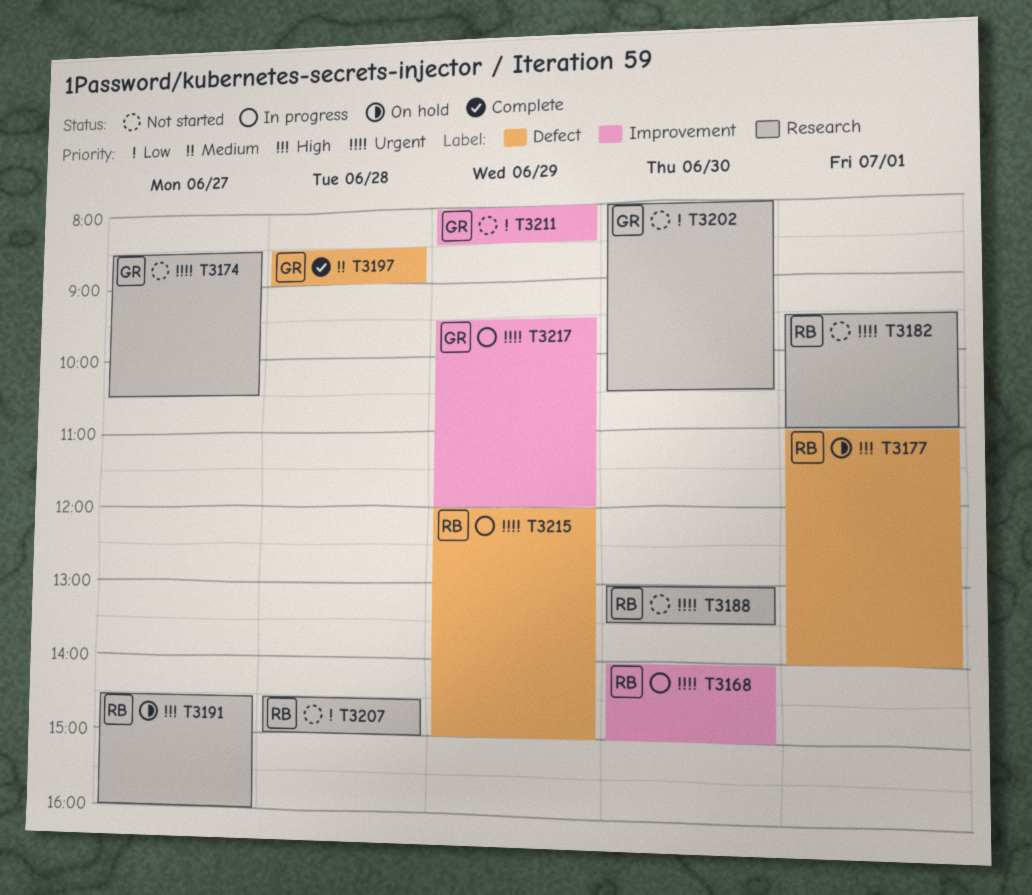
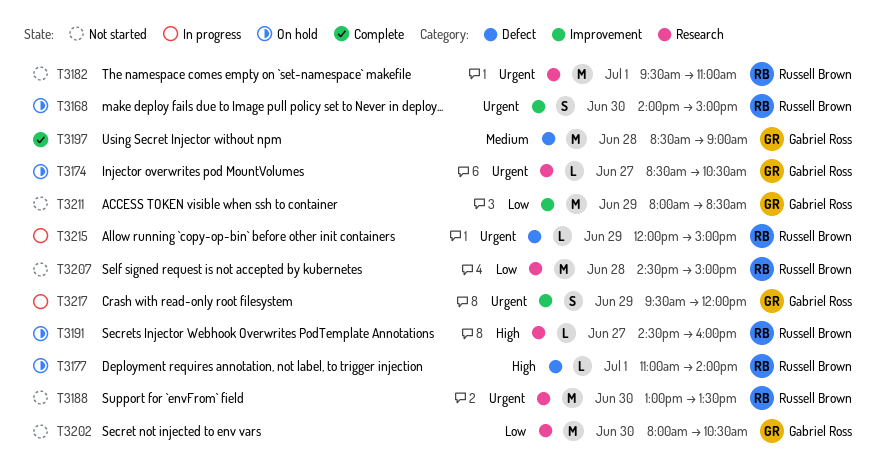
T3168, status: In progress -> On hold
T3174, status: Not started -> On hold

